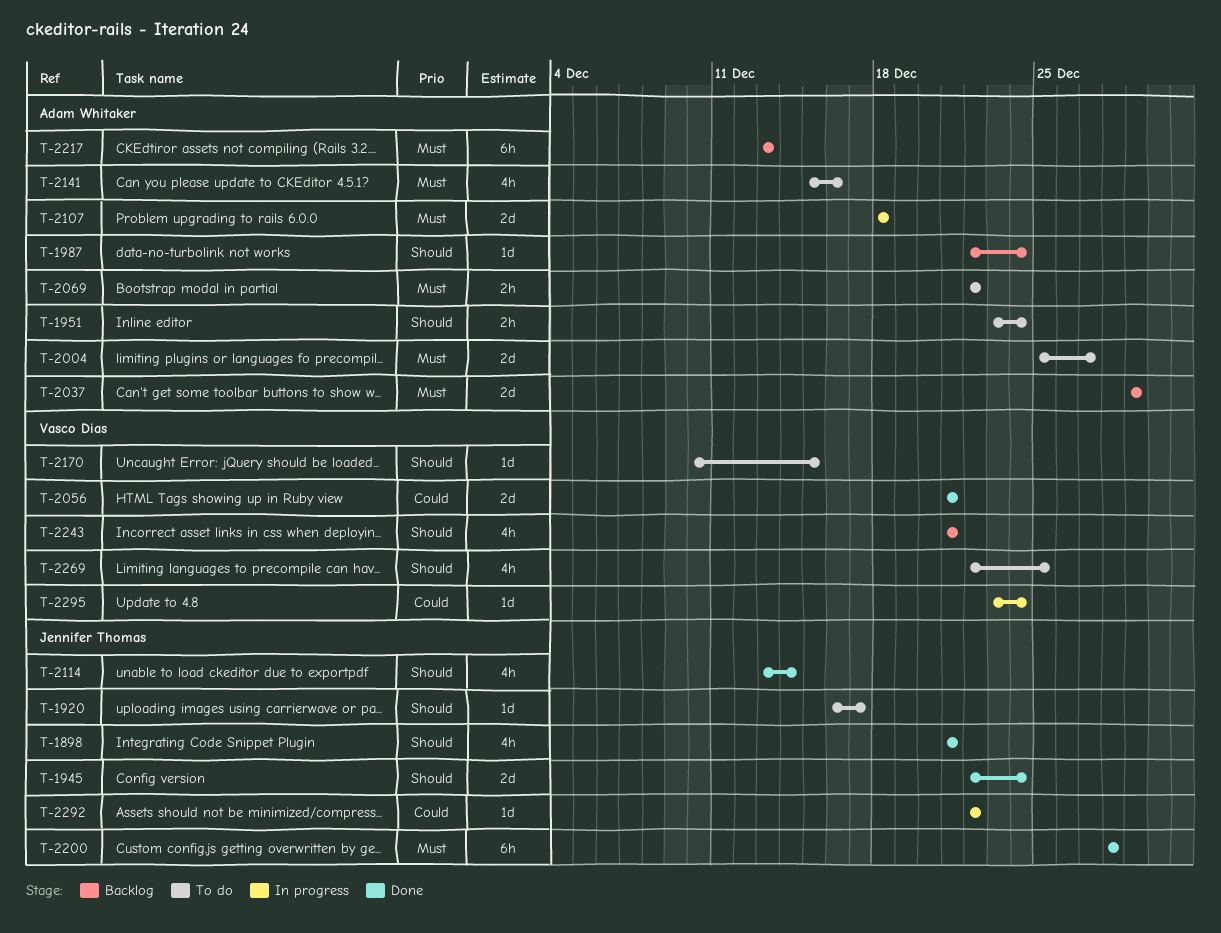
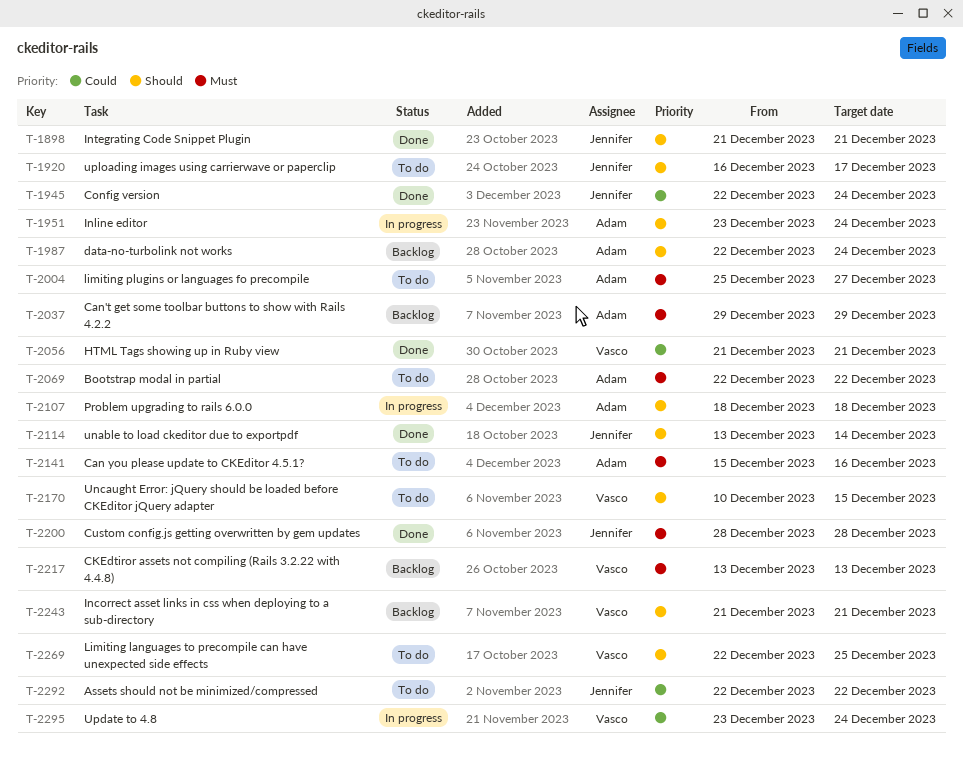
T-1945, priority: Should -> Could
T-1951, status: To do -> In progress
T-2107, priority: Must -> Should
T-2217, owner: Adam Whitaker -> Vasco Dias
T-2292, status: In progress -> To do

